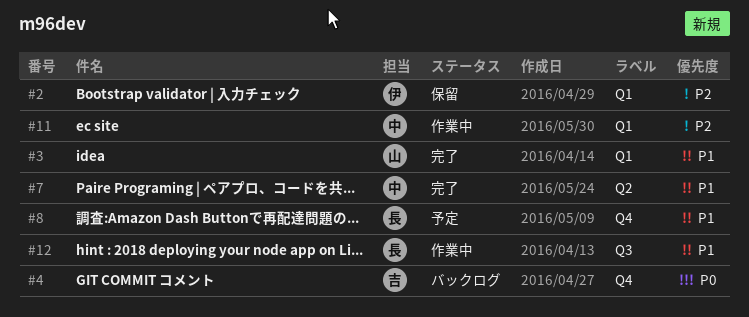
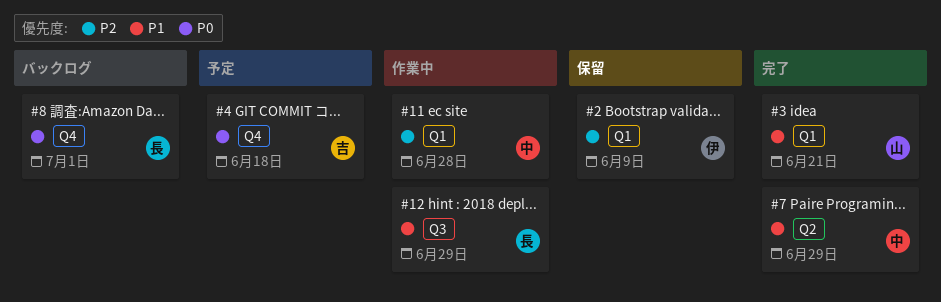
#4, status: バックログ -> 予定
#8, status: 予定 -> バックログ
#8, priority: P1 -> P0

